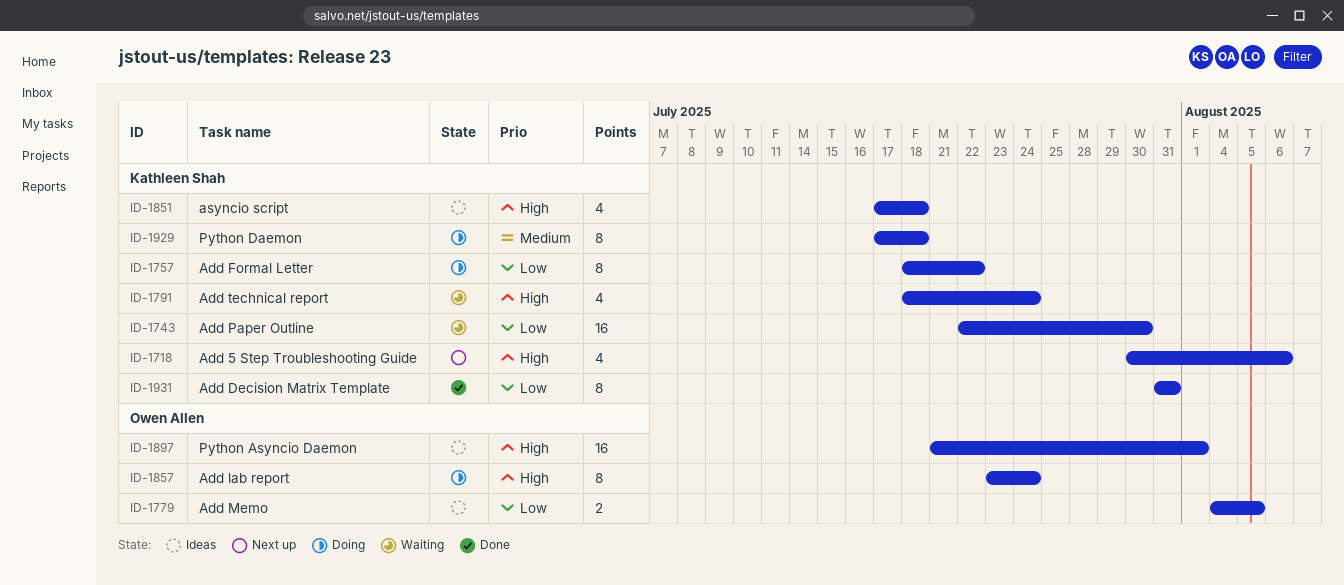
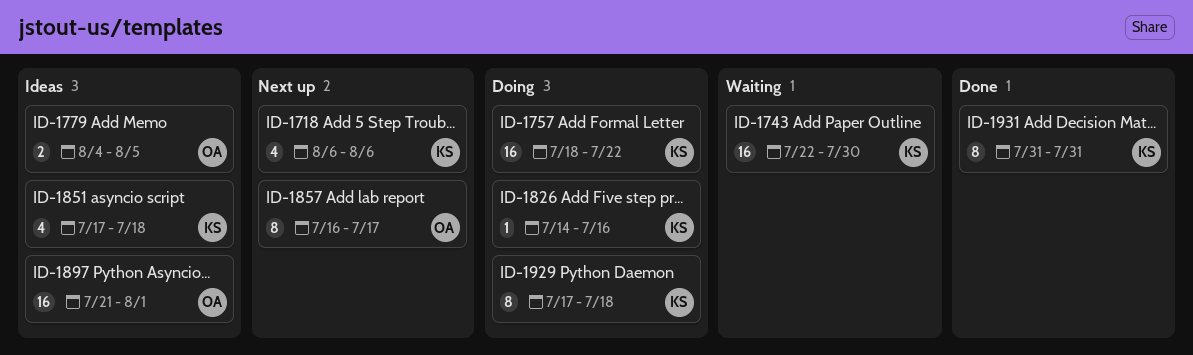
ID-1718, start: Jul 30 -> Aug 6
ID-1757, estimate: 8 -> 16
ID-1791: present -> none
ID-1826: none -> present
ID-1857, status: Doing -> Next up
ID-1857, start: Jul 23 -> Jul 16
ID-1857, due: Jul 24 -> Jul 17

